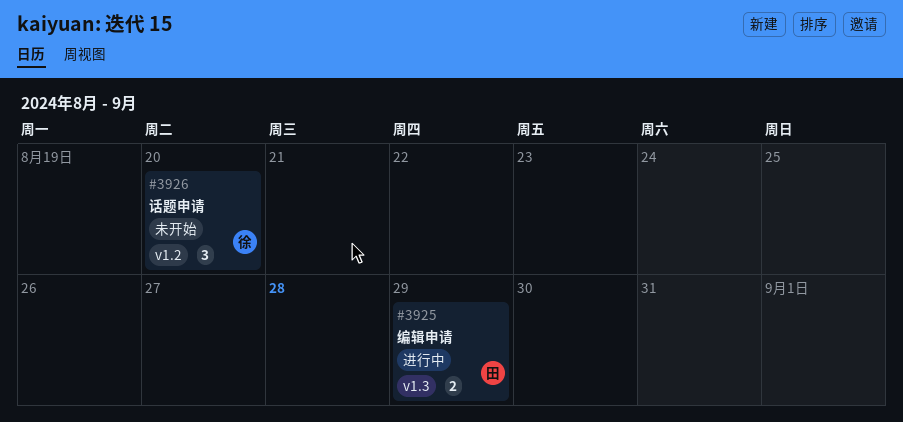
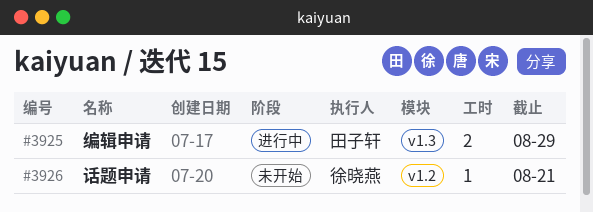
#3926, estimate: 3 -> 1
#3926, due: Aug 20 -> Aug 21

